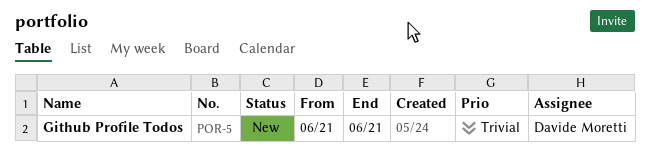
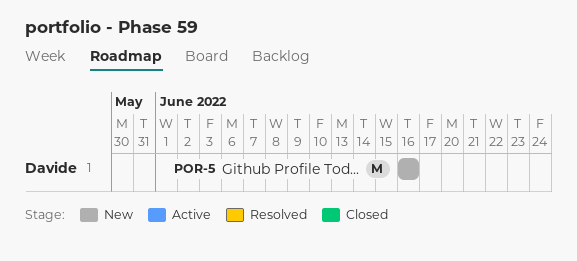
POR-5, start: Jun 21 -> Jun 16
POR-5, due: Jun 21 -> Jun 16

